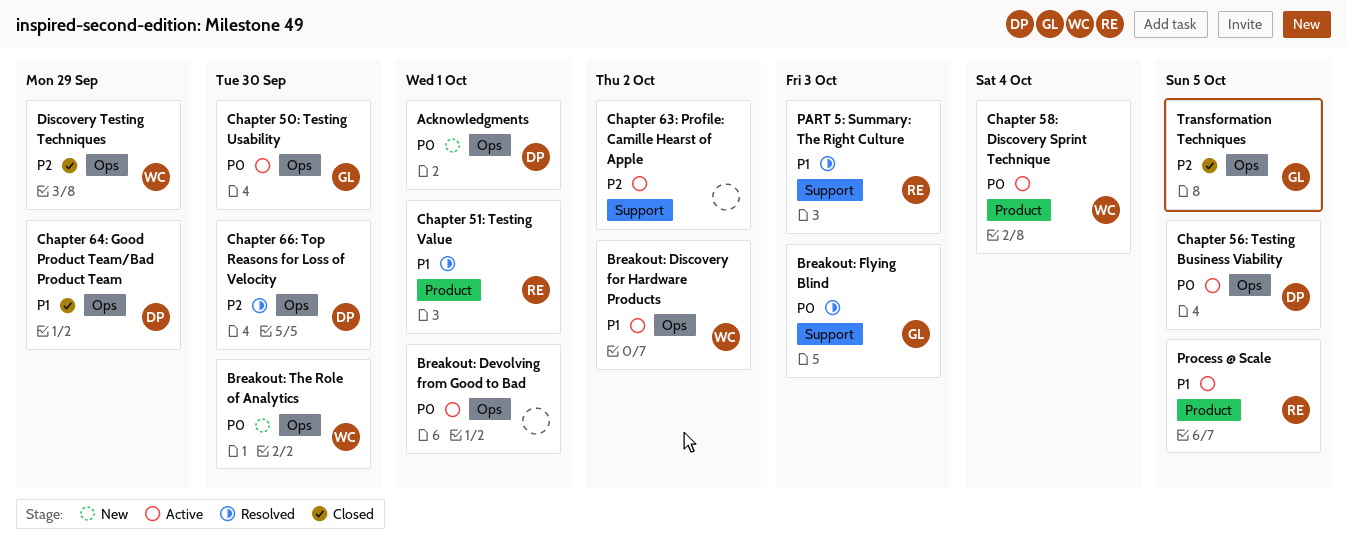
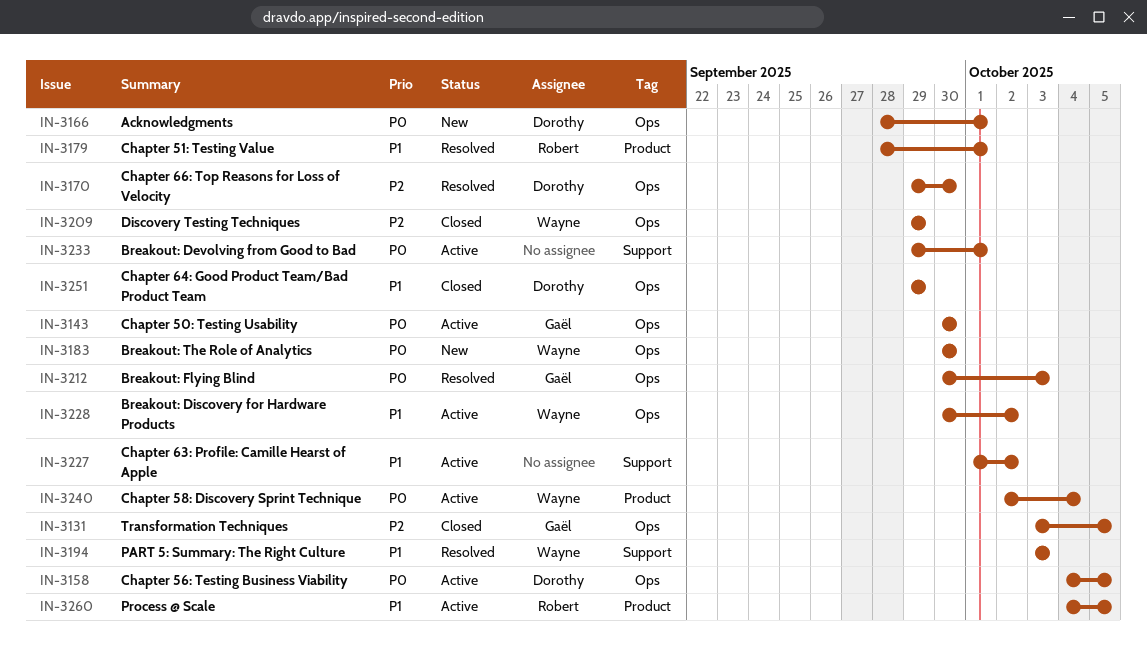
Breakout: Devolving from Good to Bad, label: Ops -> Support
Breakout: Flying Blind, label: Support -> Ops
Chapter 63: Profile: Camille Hearst of Apple, priority: P2 -> P1
PART 5: Summary: The Right Culture, owner: Robert -> Wayne

